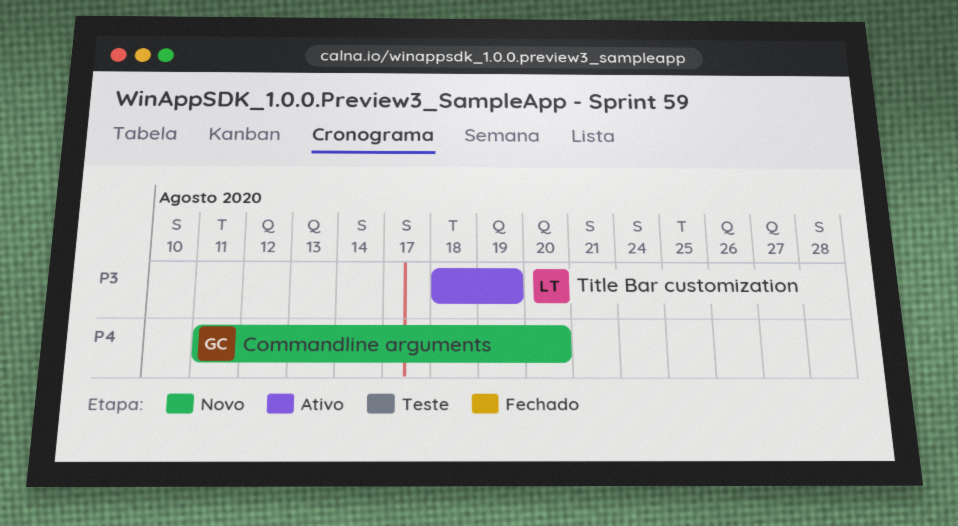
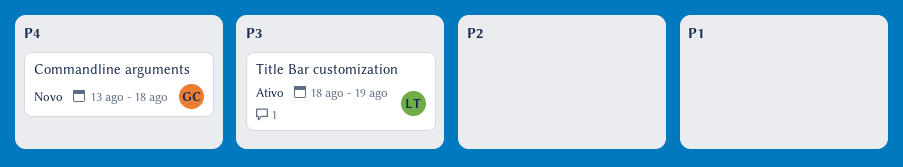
Commandline arguments, start: Aug 11 -> Aug 13
Commandline arguments, due: Aug 20 -> Aug 18

